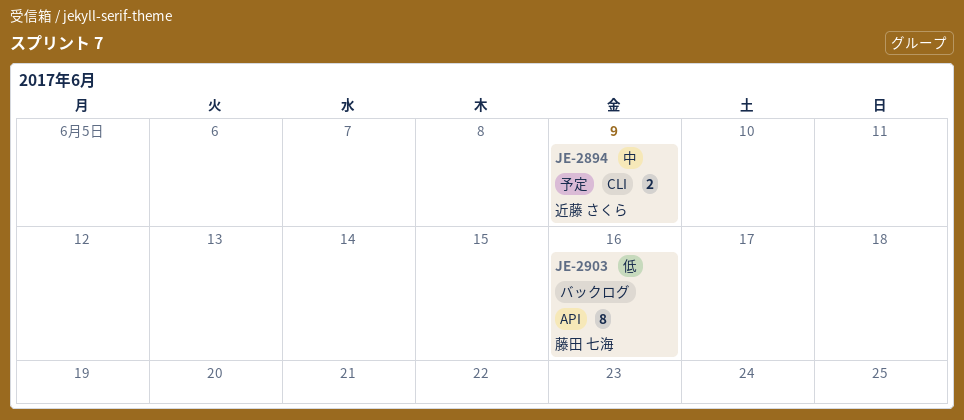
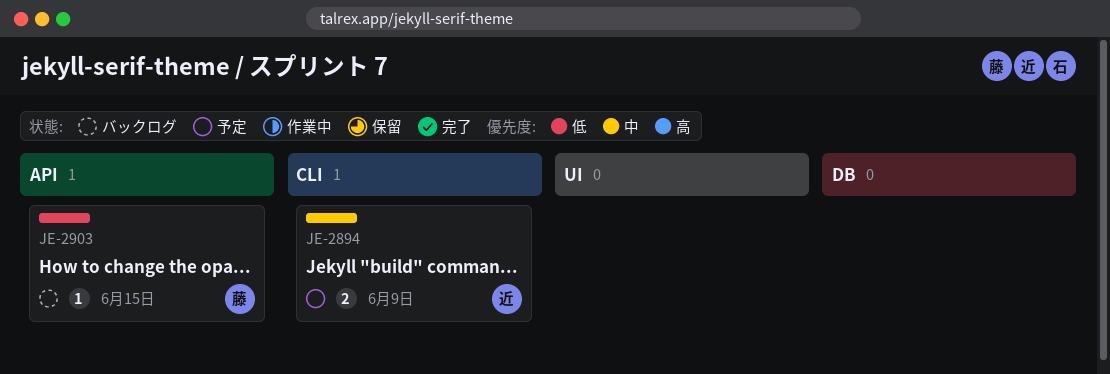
JE-2903, estimate: 8 -> 1
JE-2903, due: Jun 16 -> Jun 15

